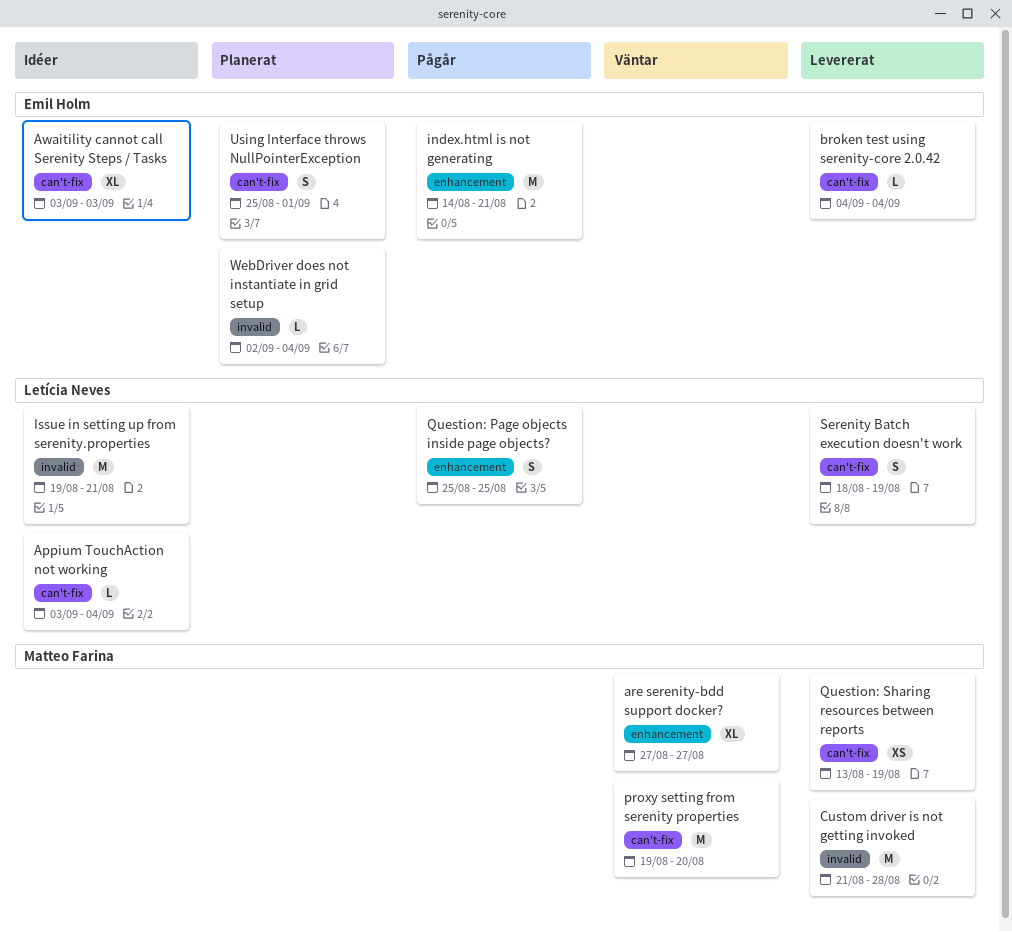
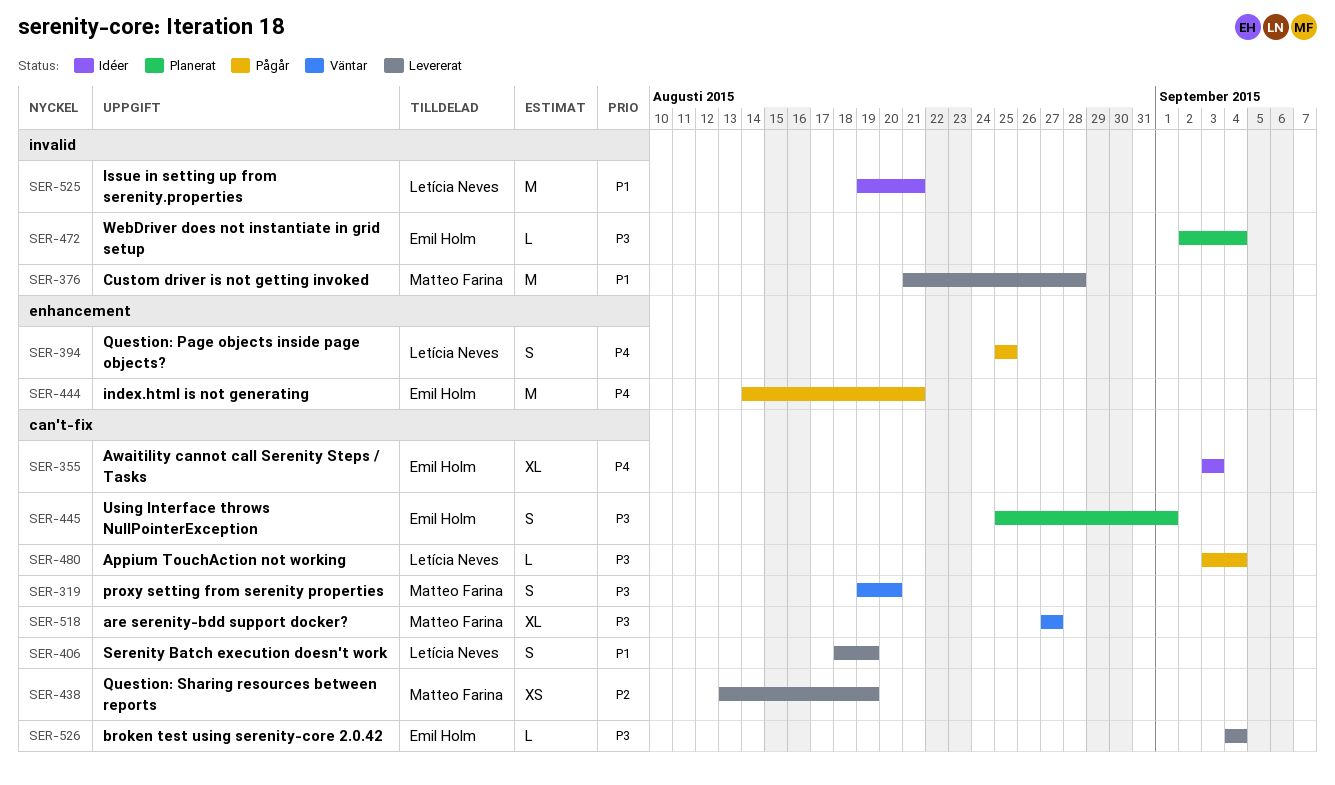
Appium TouchAction not working, status: Idéer -> Pågår
are serenity-bdd support docker?, label: enhancement -> can't-fix
proxy setting from serenity properties, estimate: M -> S

